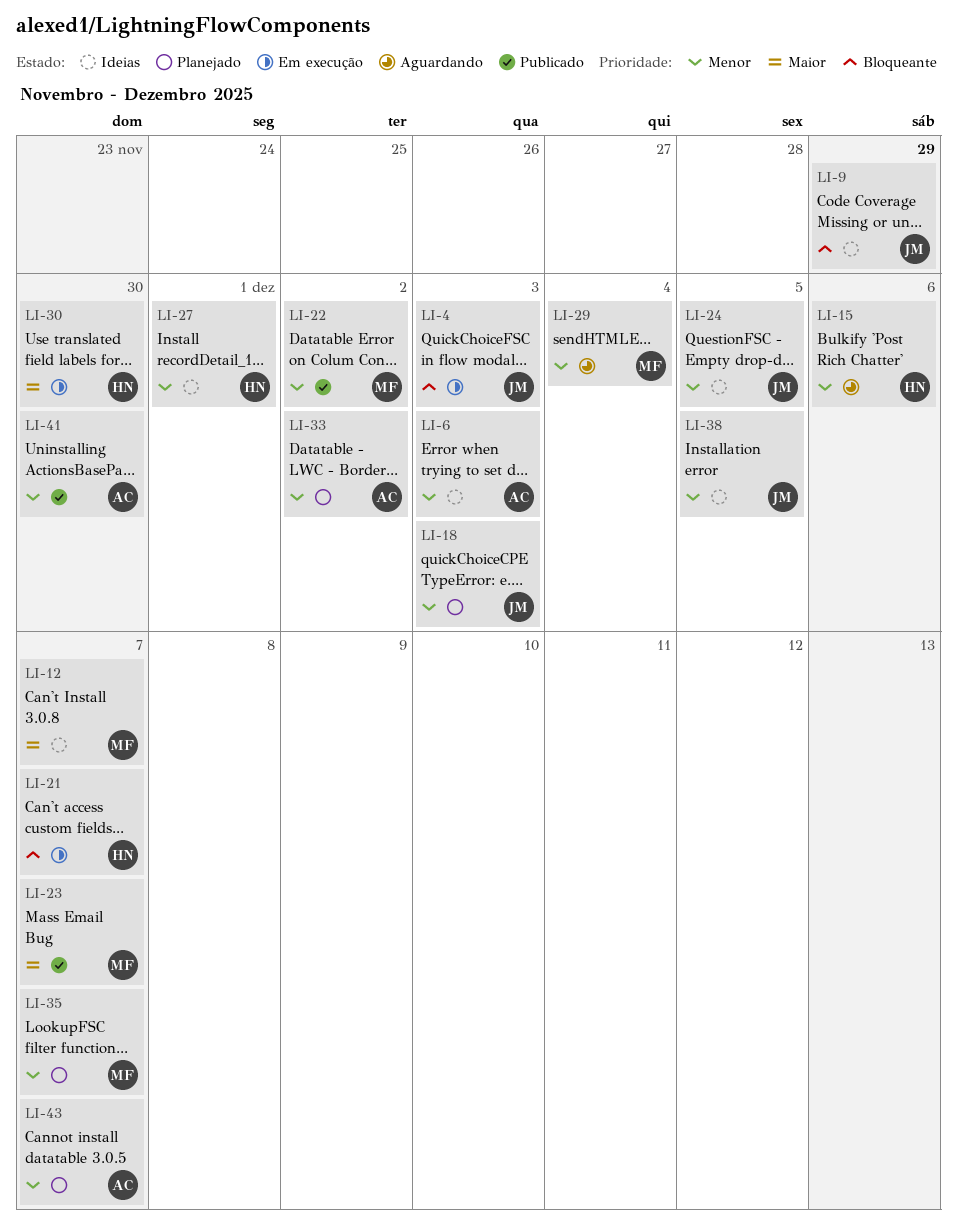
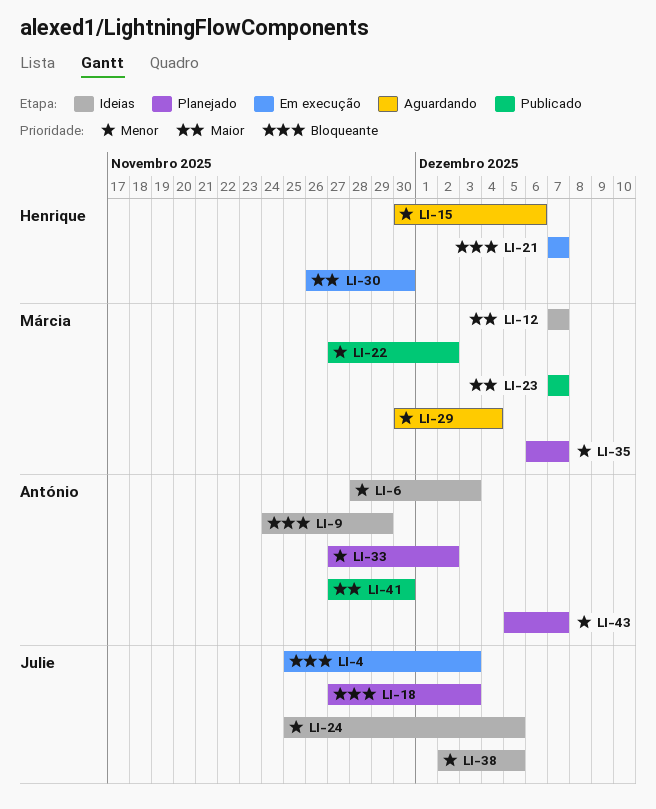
LI-9, owner: Julie -> António
LI-18, priority: Menor -> Bloqueante
LI-27: present -> none
LI-41, priority: Menor -> Maior

